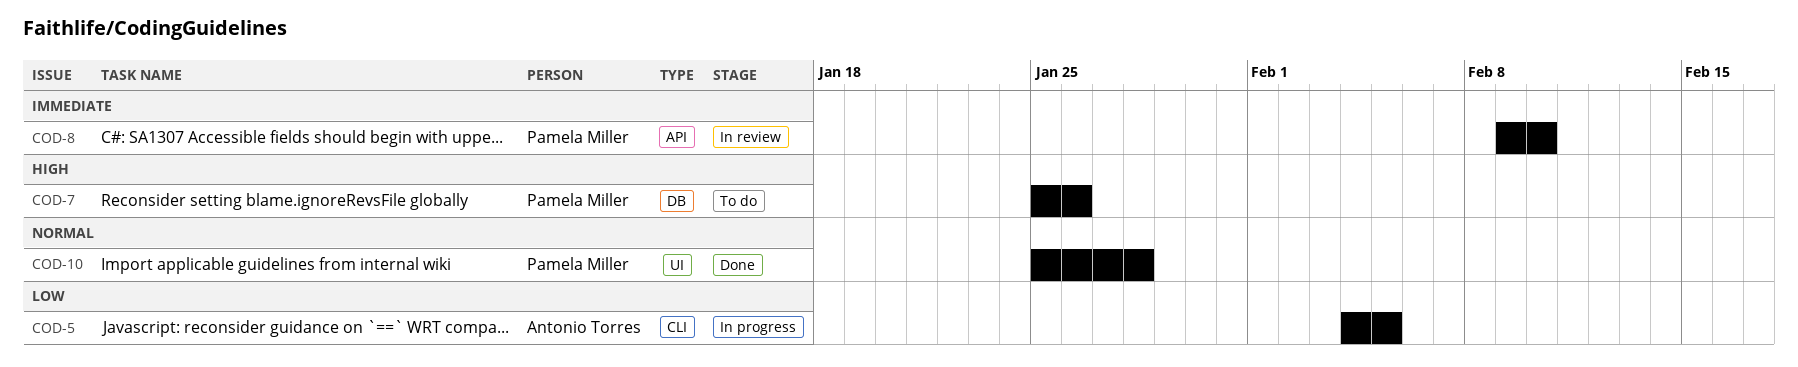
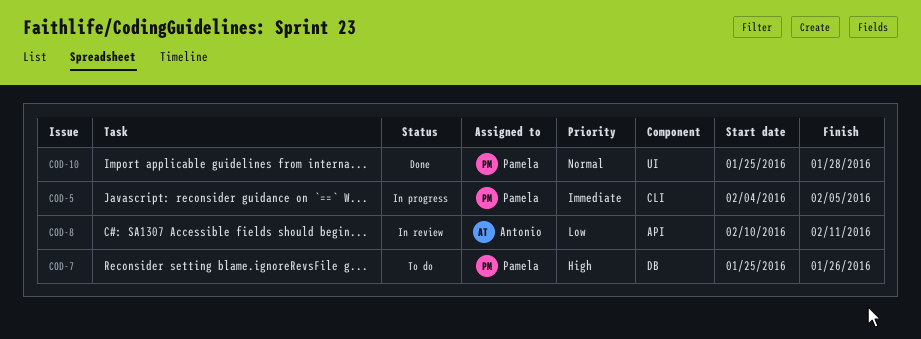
COD-5, owner: Antonio Torres -> Pamela Miller
COD-5, priority: Low -> Immediate
COD-8, owner: Pamela Miller -> Antonio Torres
COD-8, priority: Immediate -> Low
COD-8, start: Feb 9 -> Feb 10
COD-8, due: Feb 10 -> Feb 11

